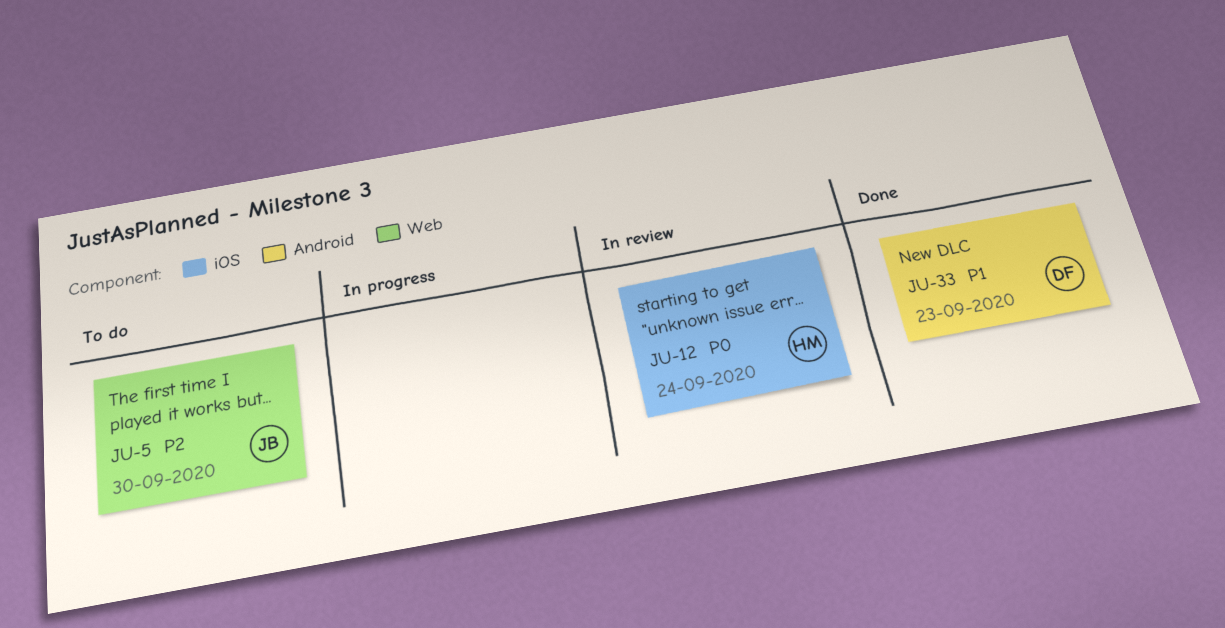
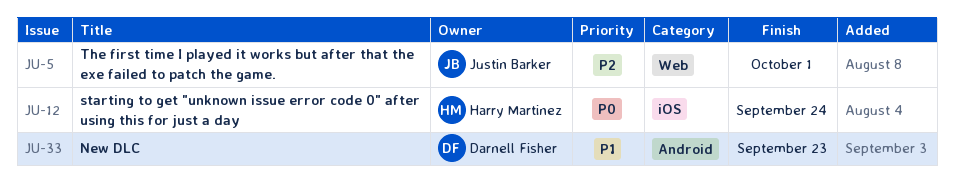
JU-5, due: Sep 30 -> Oct 1

